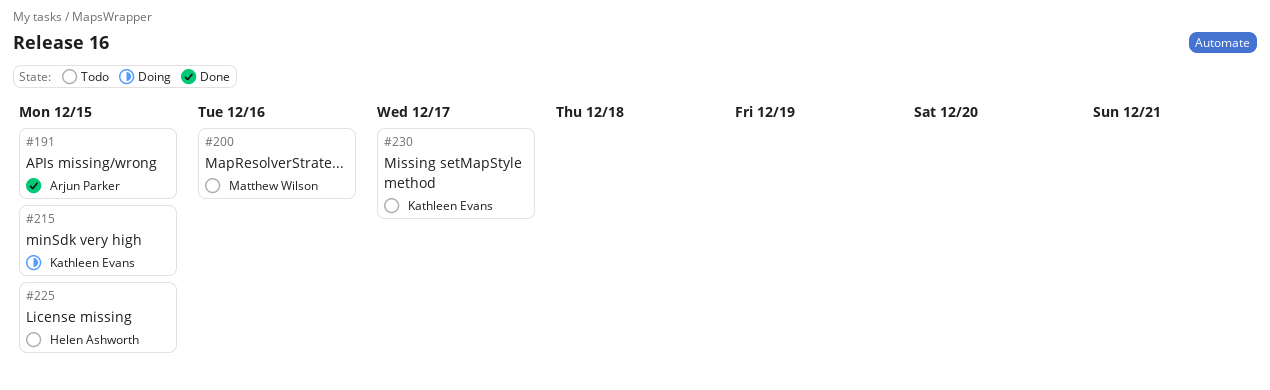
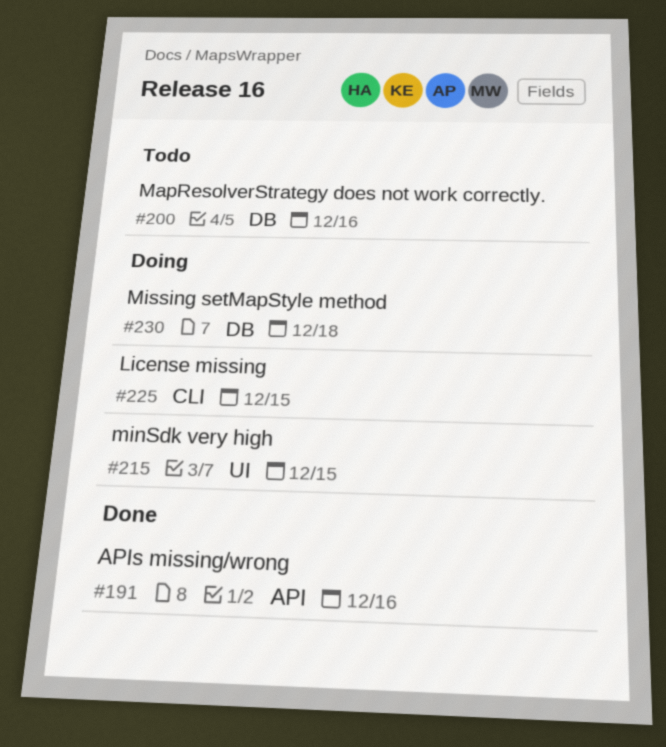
#191, due: Dec 15 -> Dec 16
#225, status: Todo -> Doing
#230, status: Todo -> Doing
#230, due: Dec 17 -> Dec 18

